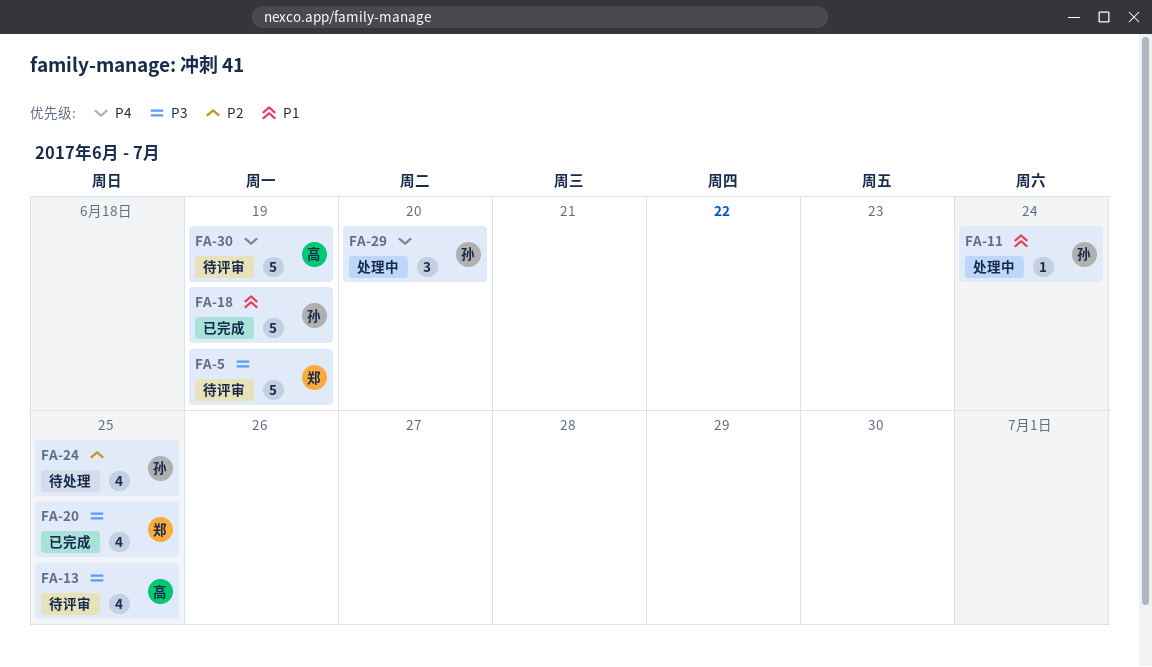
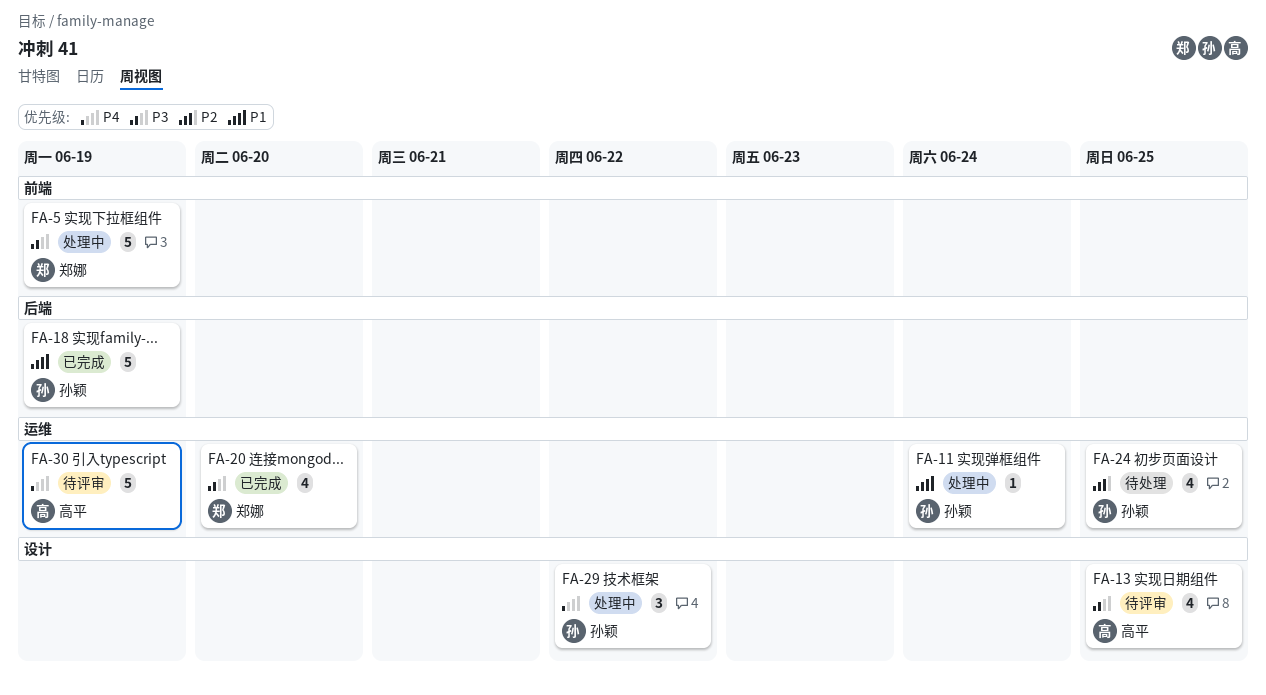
FA-5, status: 待评审 -> 处理中
FA-20, due: Jun 25 -> Jun 20
FA-29, due: Jun 20 -> Jun 22

